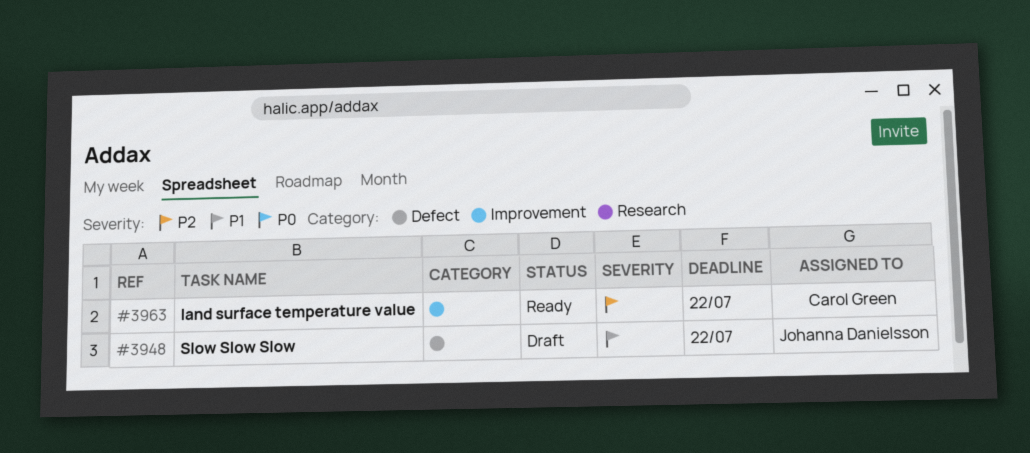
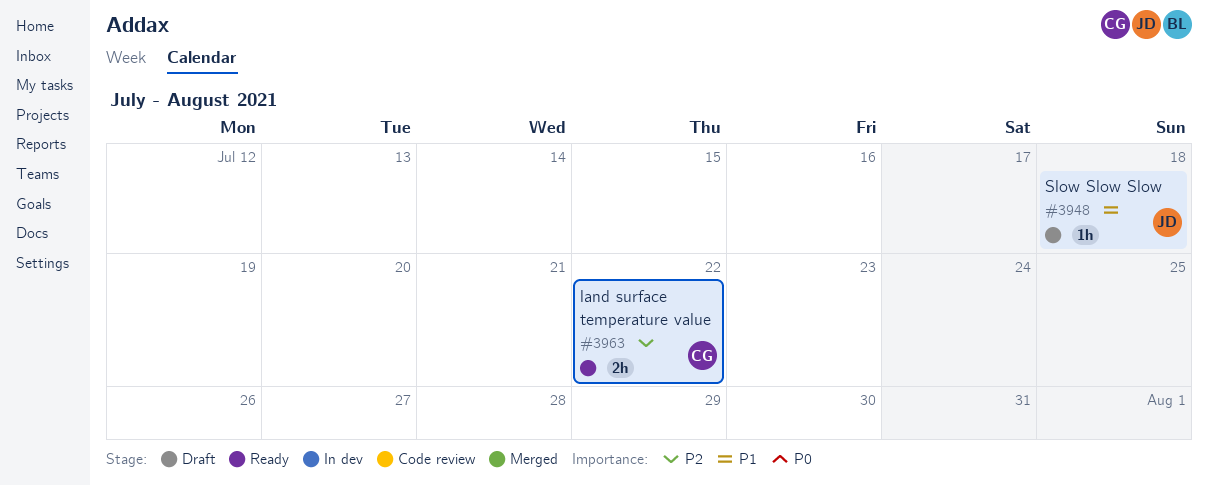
#3948, due: Jul 22 -> Jul 18

